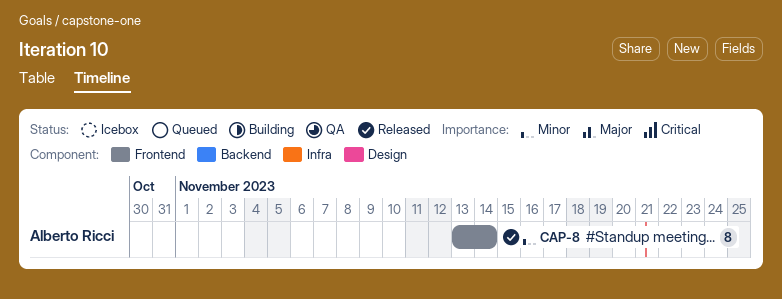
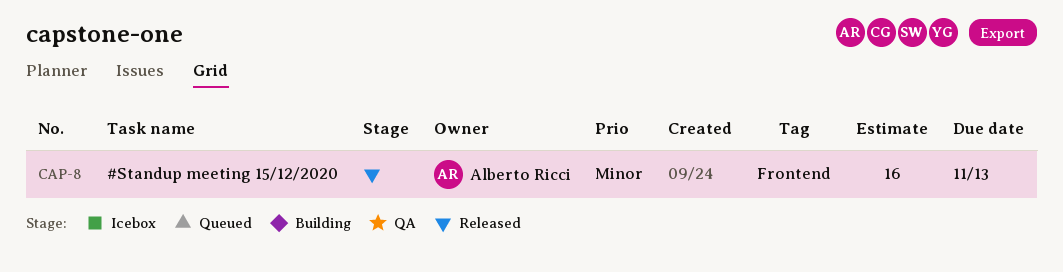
CAP-8, estimate: 8 -> 16
CAP-8, due: Nov 14 -> Nov 13

